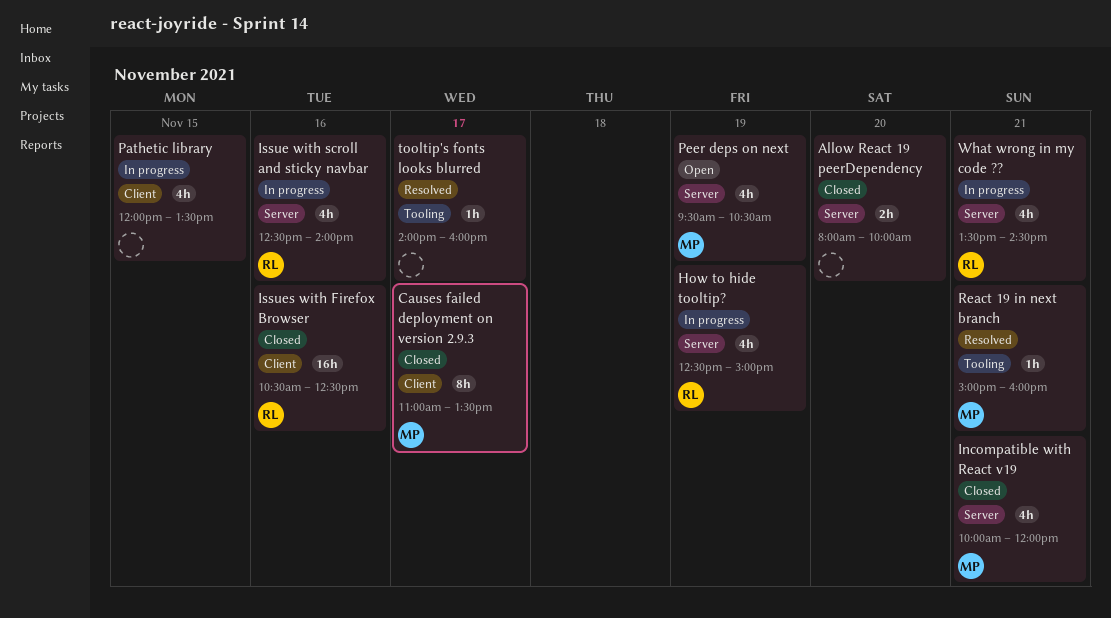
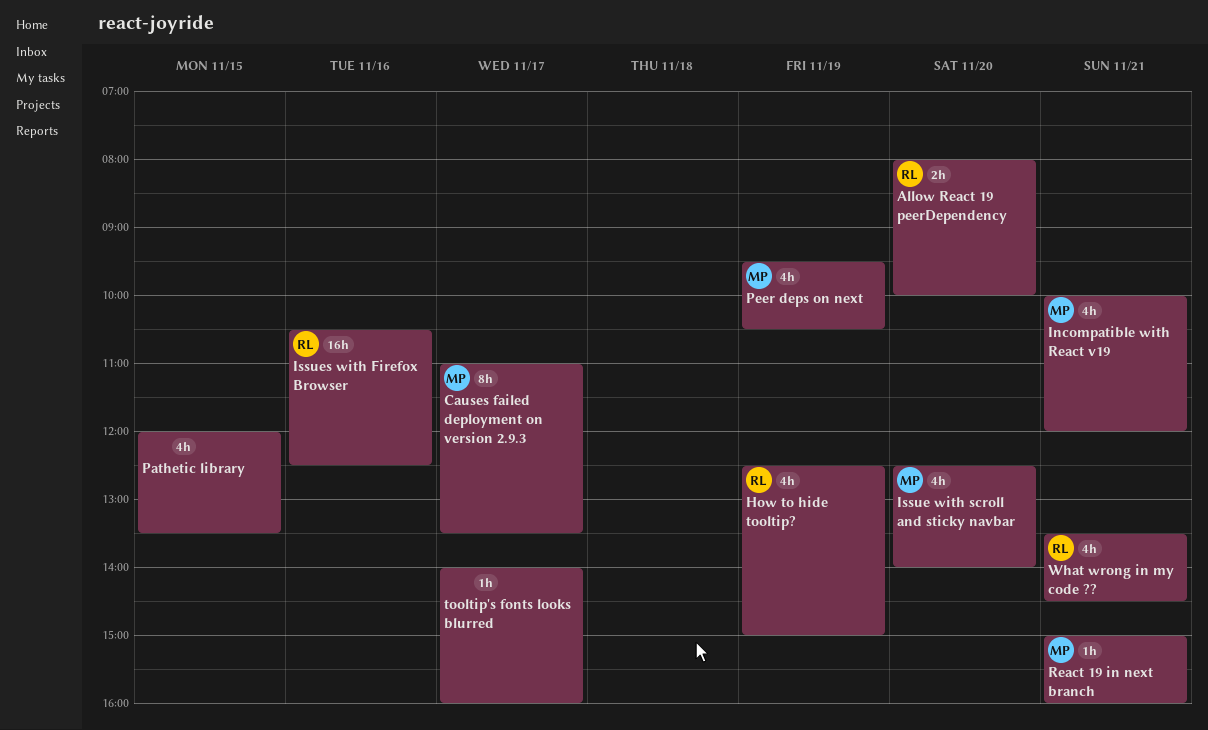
Allow React 19 peerDependency, owner: none -> RL
Issue with scroll and sticky navbar, owner: RL -> MP
Issue with scroll and sticky navbar, day: Nov 16 -> Nov 20

